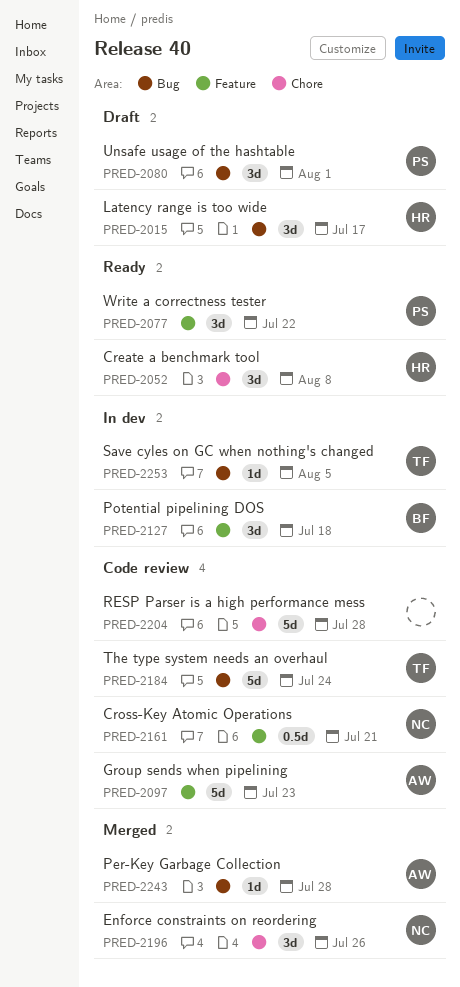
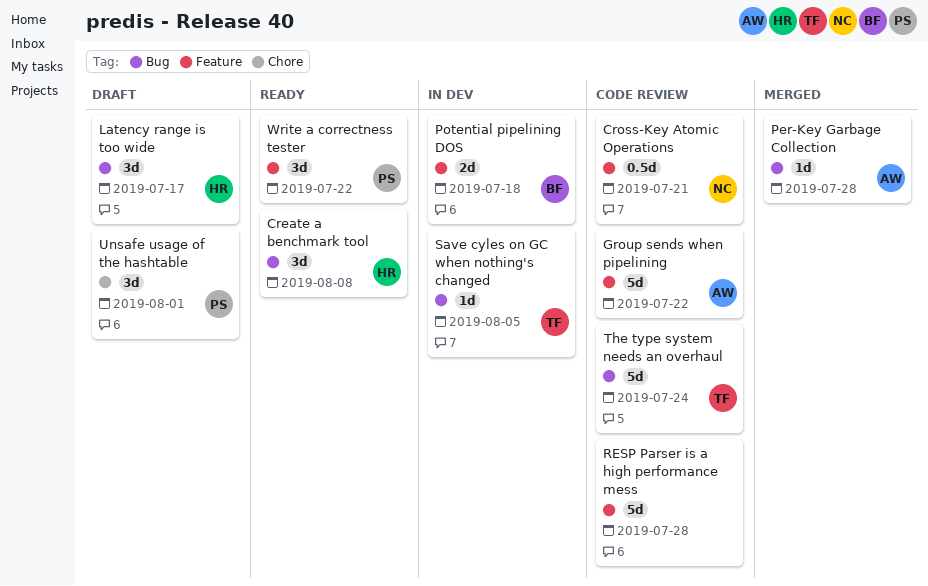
Create a benchmark tool, label: Chore -> Bug
Enforce constraints on reordering: present -> none
Group sends when pipelining, due: Jul 23 -> Jul 22
Potential pipelining DOS, estimate: 3d -> 2d
RESP Parser is a high performance mess, label: Chore -> Feature
Unsafe usage of the hashtable, label: Bug -> Chore

